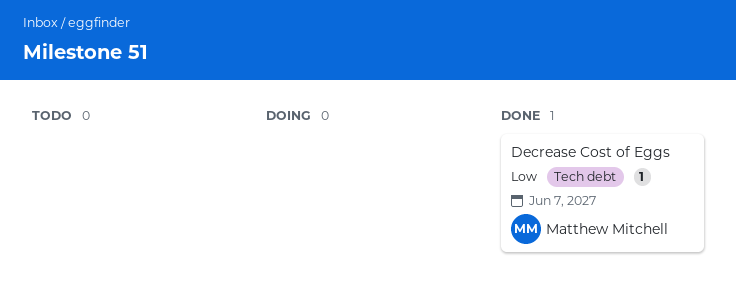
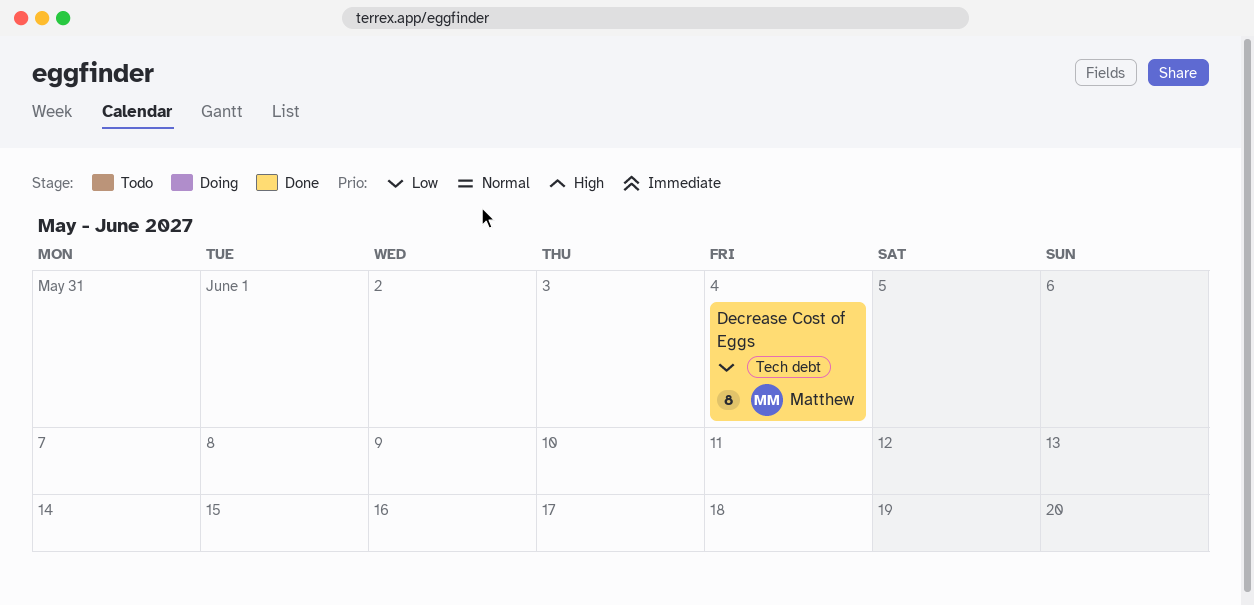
Decrease Cost of Eggs, estimate: 1 -> 8
Decrease Cost of Eggs, due: Jun 7 -> Jun 4

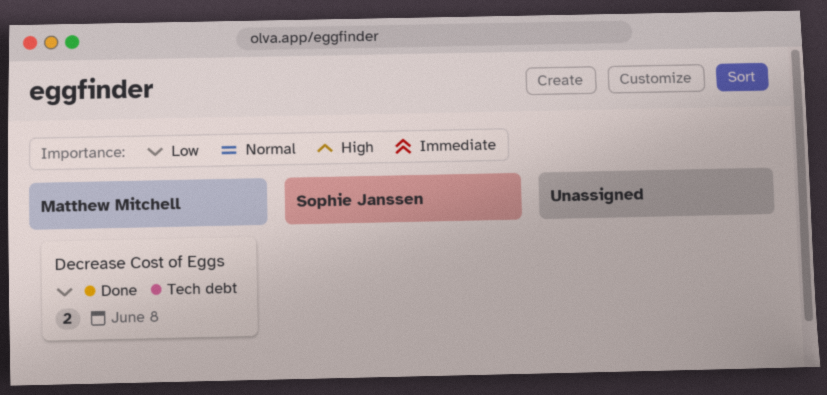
Decrease Cost of Eggs, estimate: 8 -> 2
Decrease Cost of Eggs, due: Jun 4 -> Jun 8

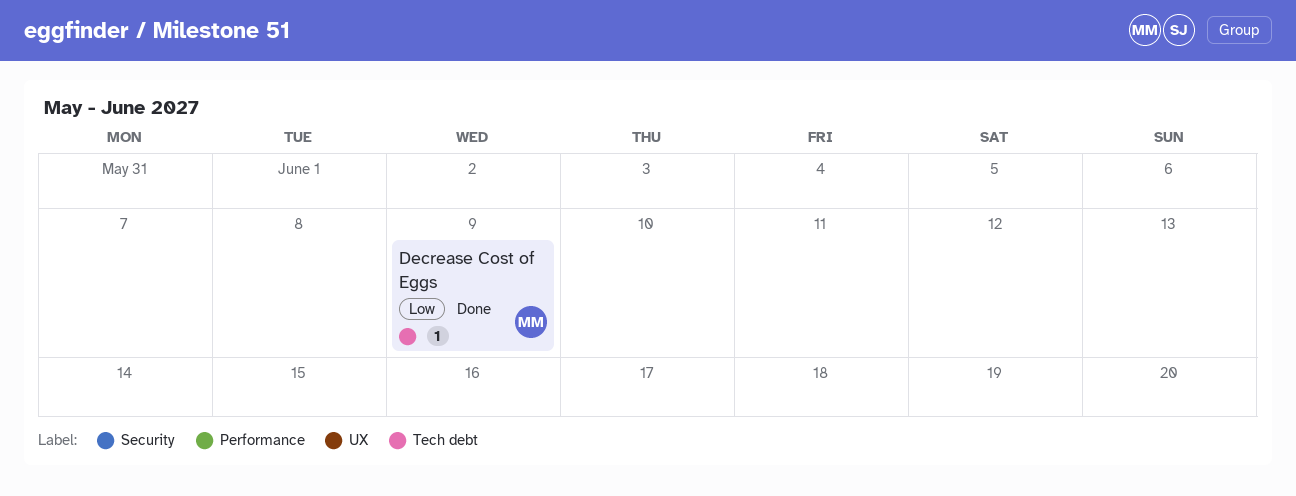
Decrease Cost of Eggs, estimate: 2 -> 1
Decrease Cost of Eggs, due: Jun 8 -> Jun 9

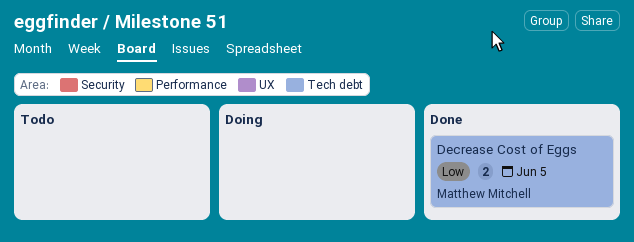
Decrease Cost of Eggs, estimate: 1 -> 2
Decrease Cost of Eggs, due: Jun 9 -> Jun 5

